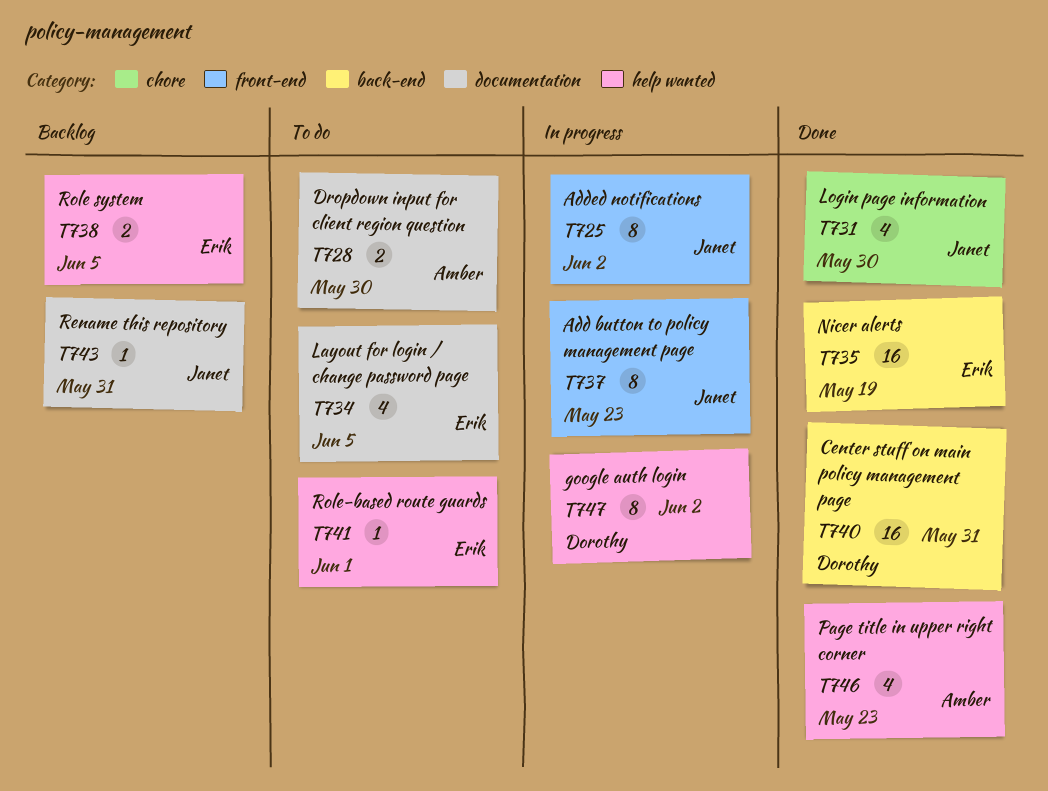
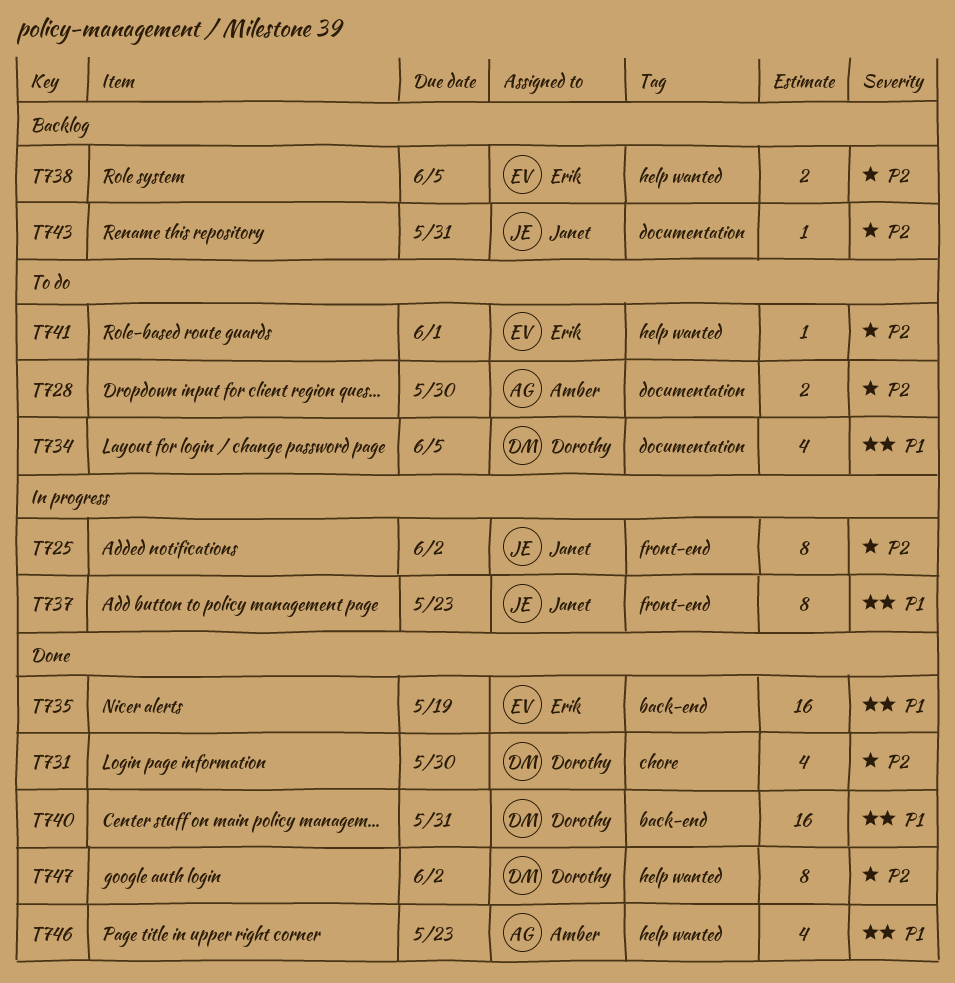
T731, owner: Janet -> Dorothy
T734, owner: Erik -> Dorothy
T747, status: In progress -> Done

